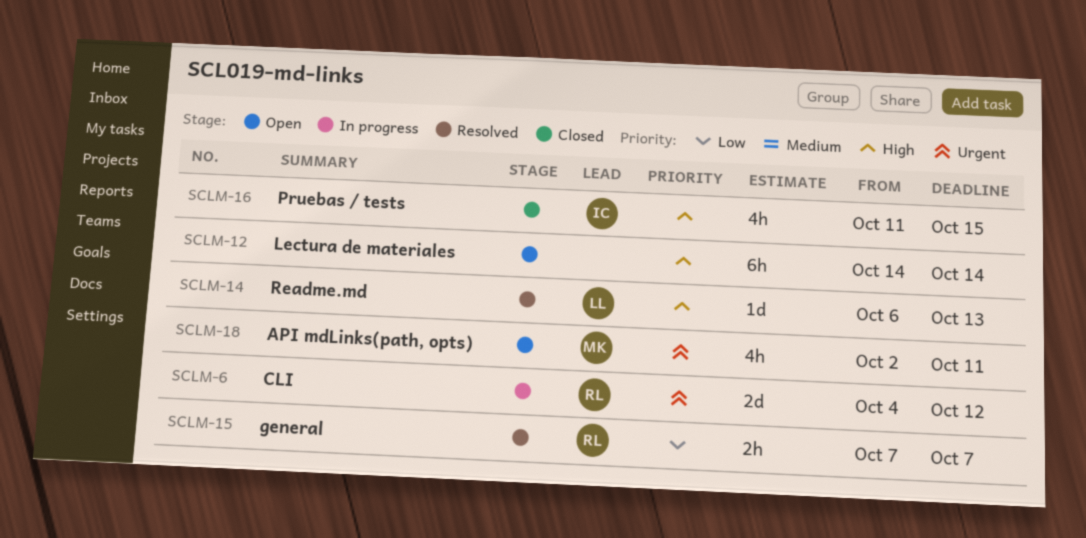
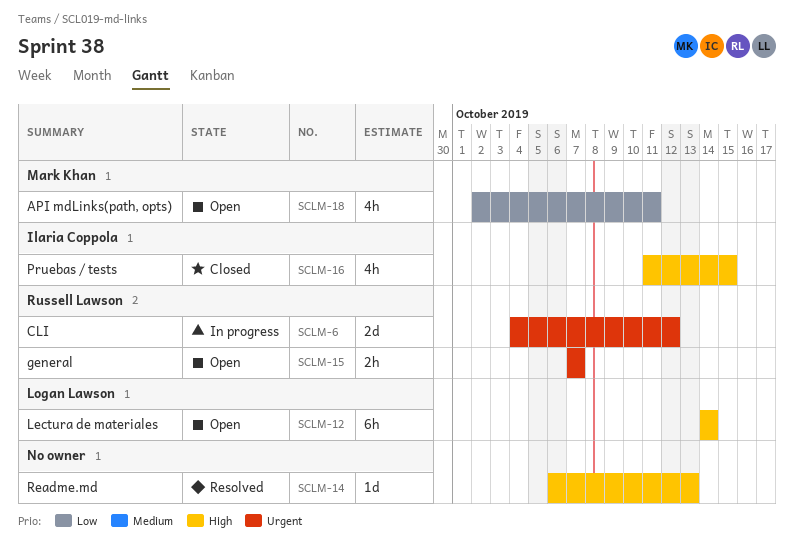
SCLM-12, owner: none -> Logan Lawson
SCLM-14, owner: Logan Lawson -> none
SCLM-15, status: Resolved -> Open
SCLM-15, priority: Low -> Urgent
SCLM-18, priority: Urgent -> Low

